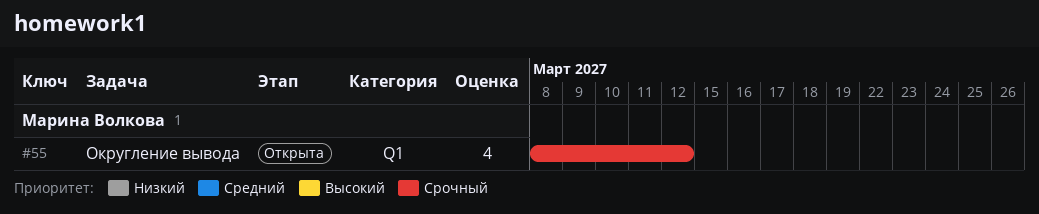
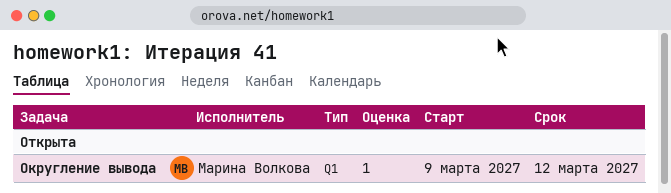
Округление вывода, estimate: 4 -> 1
Округление вывода, start: Mar 8 -> Mar 9

